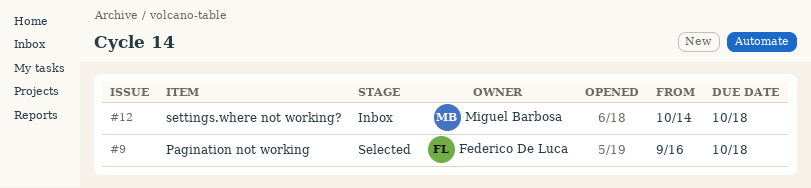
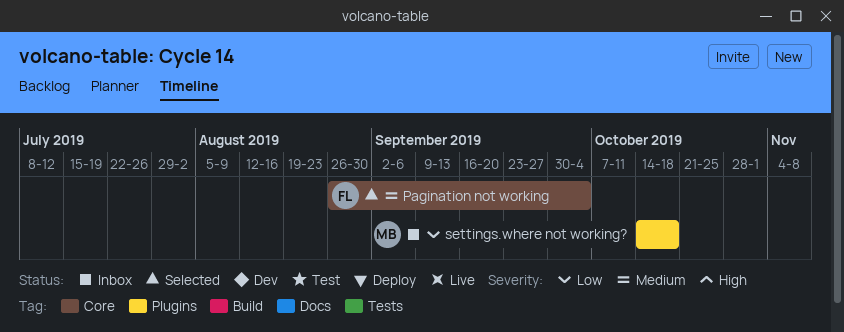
Pagination not working, start: Sep 16 -> Aug 26
Pagination not working, due: Oct 18 -> Oct 4

